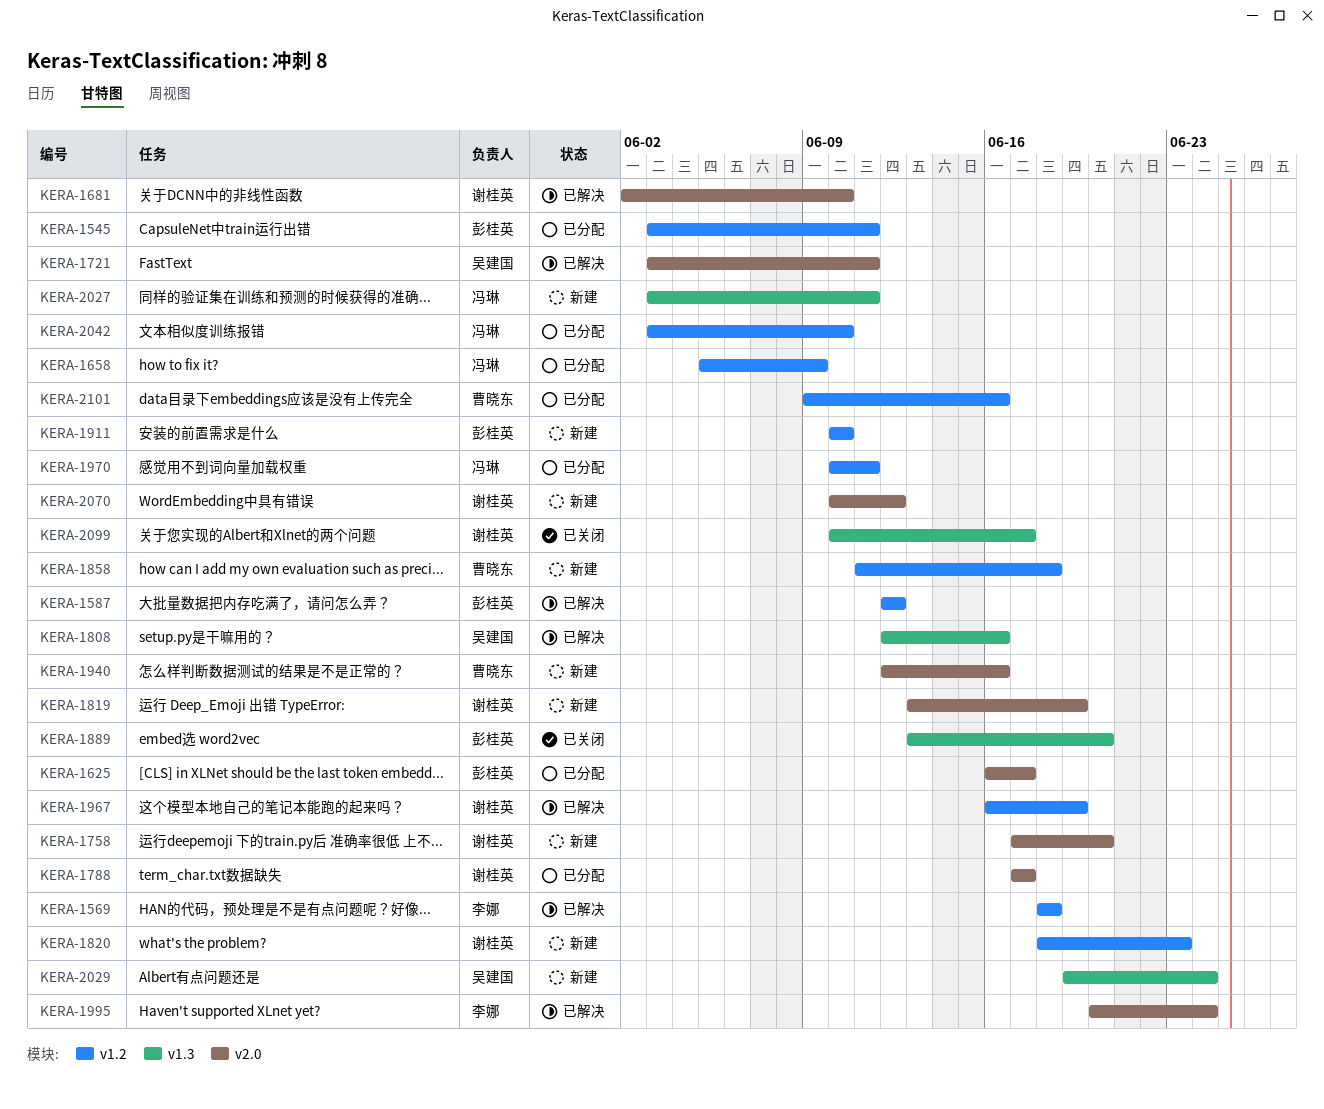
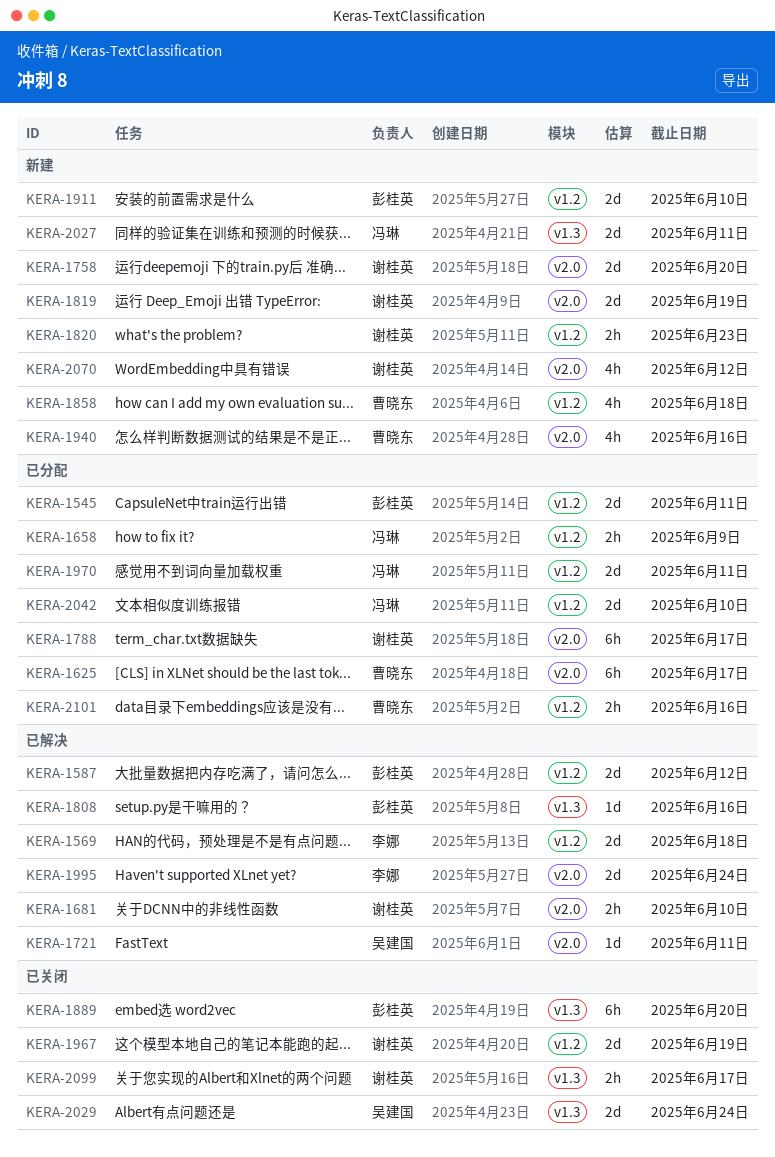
KERA-1625, owner: 彭桂英 -> 曹晓东
KERA-1808, owner: 吴建国 -> 彭桂英
KERA-1967, status: 已解决 -> 已关闭
KERA-2029, status: 新建 -> 已关闭

